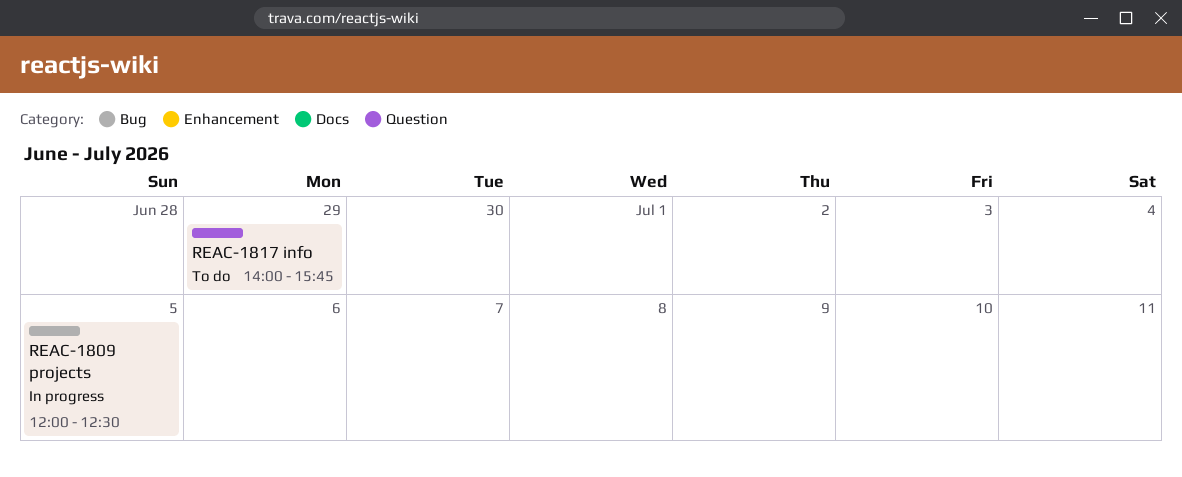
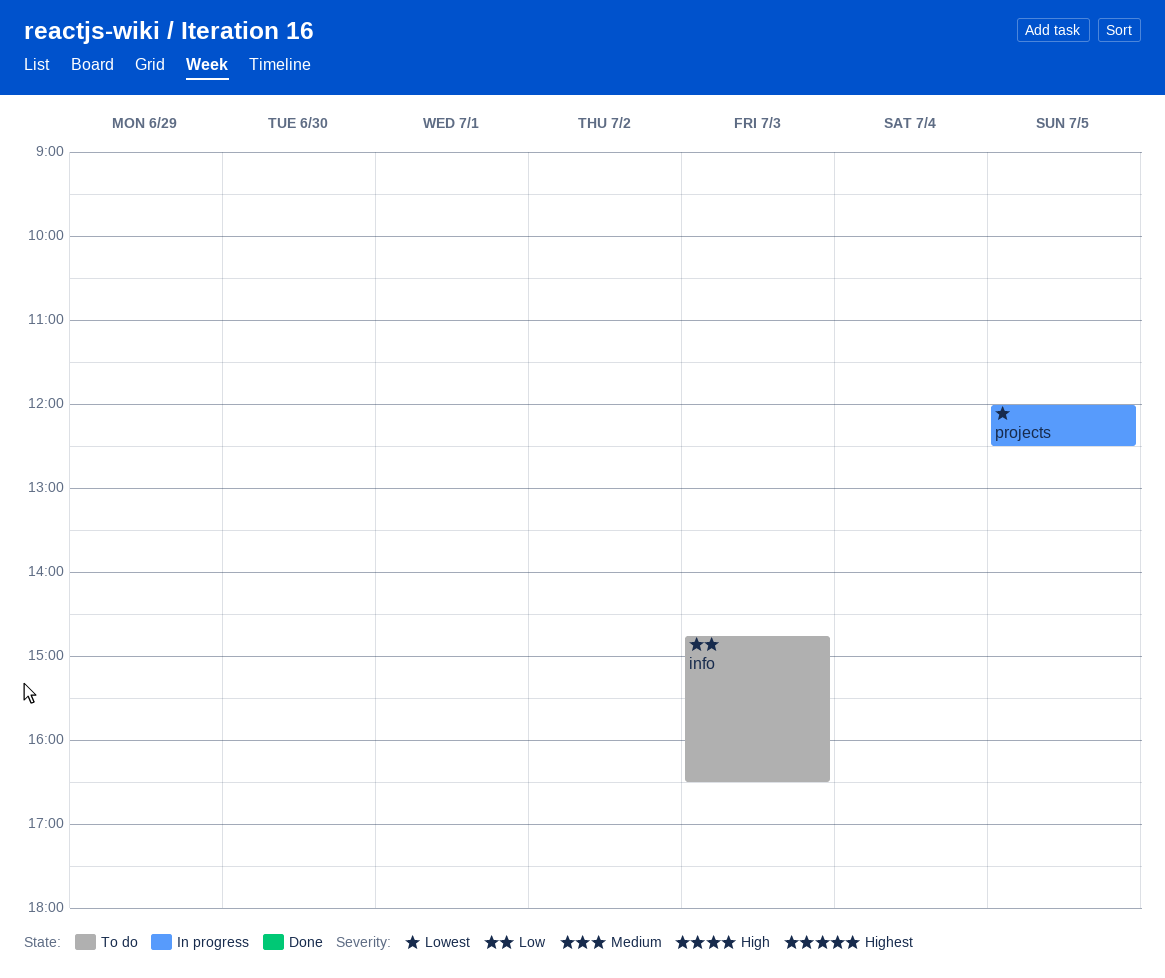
info, day: Jun 29 -> Jul 3
info, begins: 14:00 -> 14:45
info, ends: 15:45 -> 16:30

